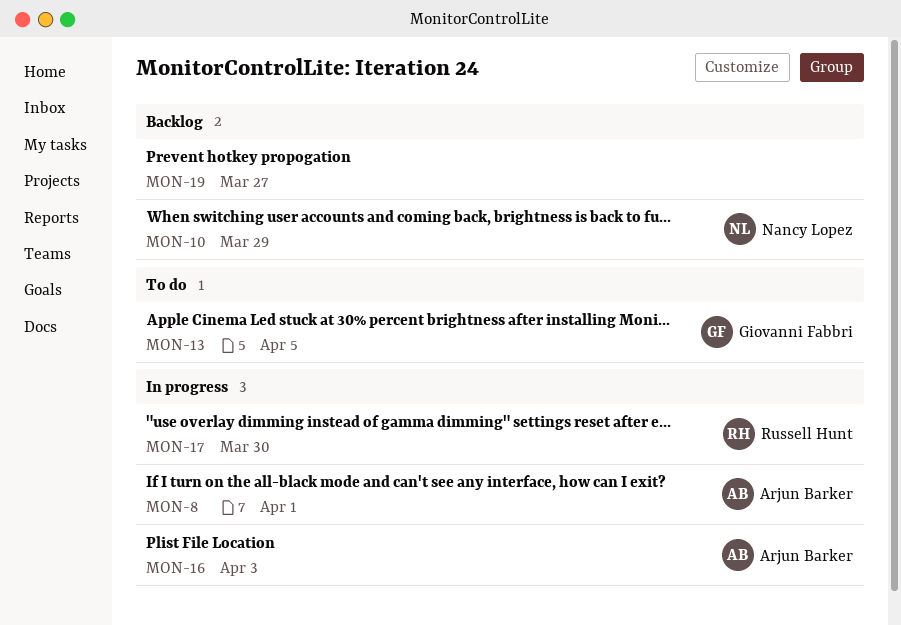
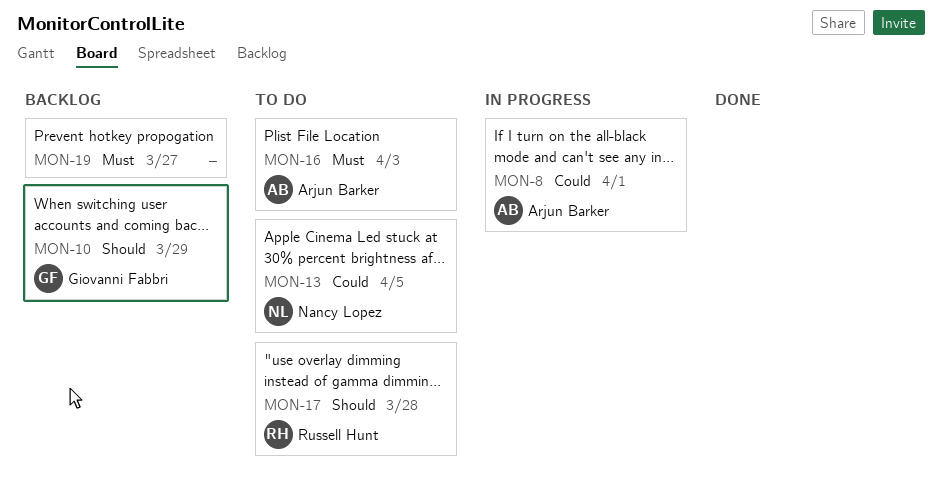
MON-10, owner: Nancy Lopez -> Giovanni Fabbri
MON-13, owner: Giovanni Fabbri -> Nancy Lopez
MON-16, status: In progress -> To do
MON-17, status: In progress -> To do
MON-17, due: Mar 30 -> Mar 28

